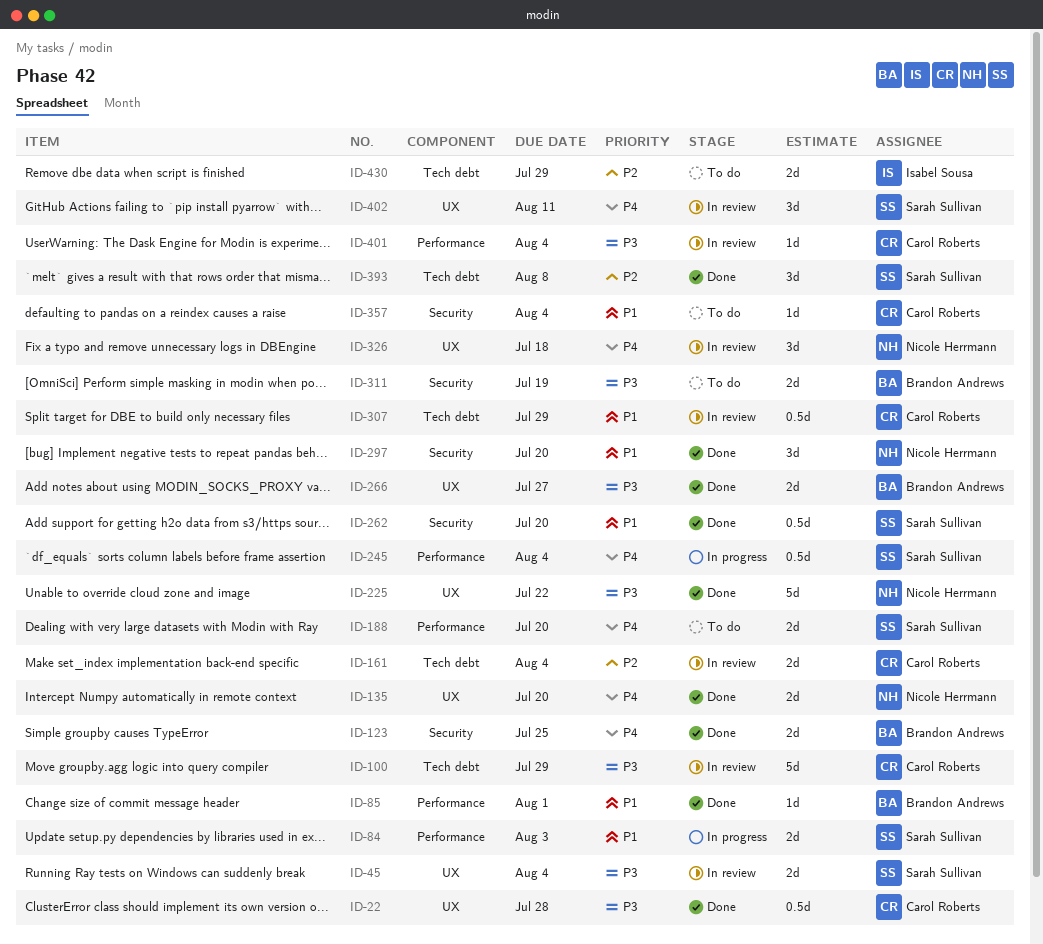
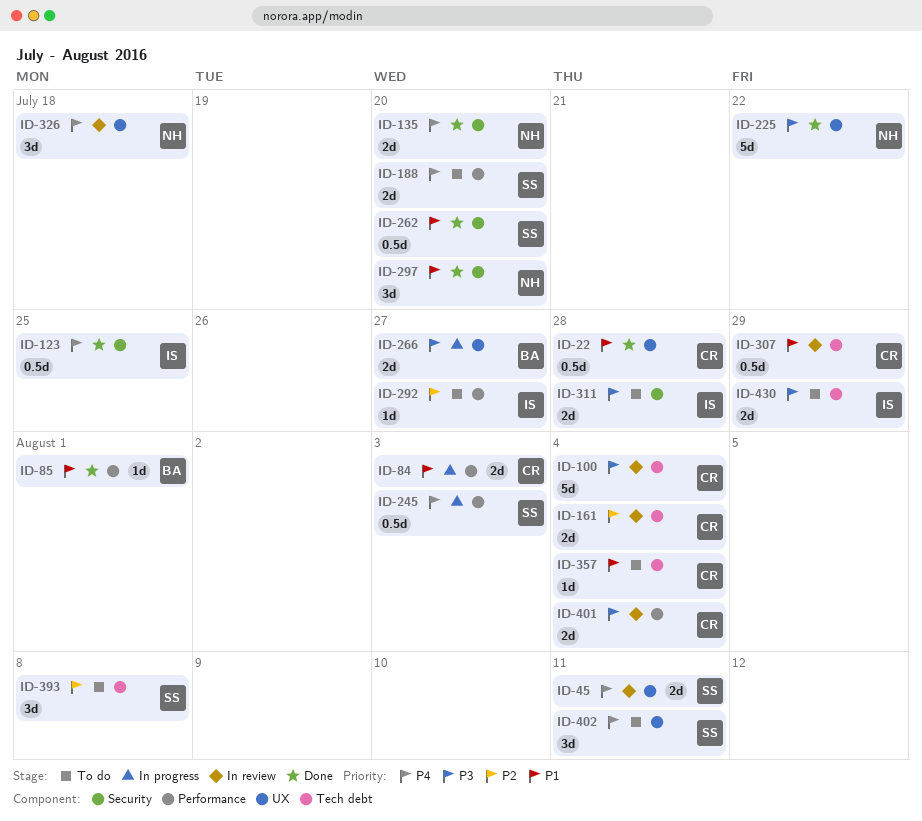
ID-22, priority: P3 -> P1
ID-45, priority: P3 -> P4
ID-45, due: Aug 4 -> Aug 11
ID-84, owner: Sarah Sullivan -> Carol Roberts
ID-100, due: Jul 29 -> Aug 4
ID-123, owner: Brandon Andrews -> Isabel Sousa
ID-123, estimate: 2d -> 0.5d
ID-135, label: UX -> Security
ID-245, due: Aug 4 -> Aug 3
ID-266, status: Done -> In progress
ID-292: none -> present
ID-311, owner: Brandon Andrews -> Isabel Sousa
ID-311, due: Jul 19 -> Jul 28
ID-357, label: Security -> Tech debt
ID-393, status: Done -> To do
ID-401, estimate: 1d -> 2d
ID-402, status: In review -> To do
ID-430, priority: P2 -> P3

